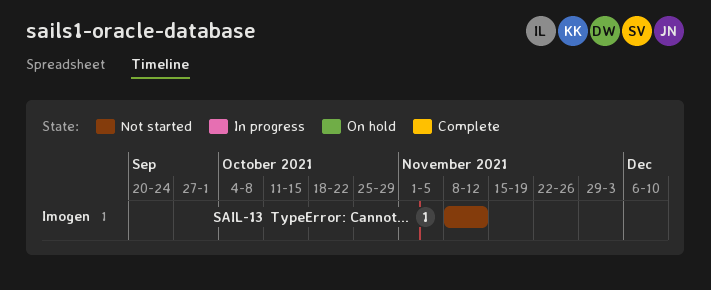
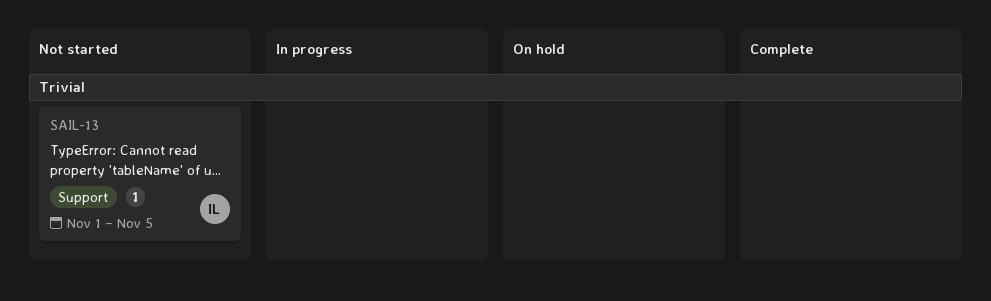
SAIL-13, start: Nov 8 -> Nov 1
SAIL-13, due: Nov 12 -> Nov 5

